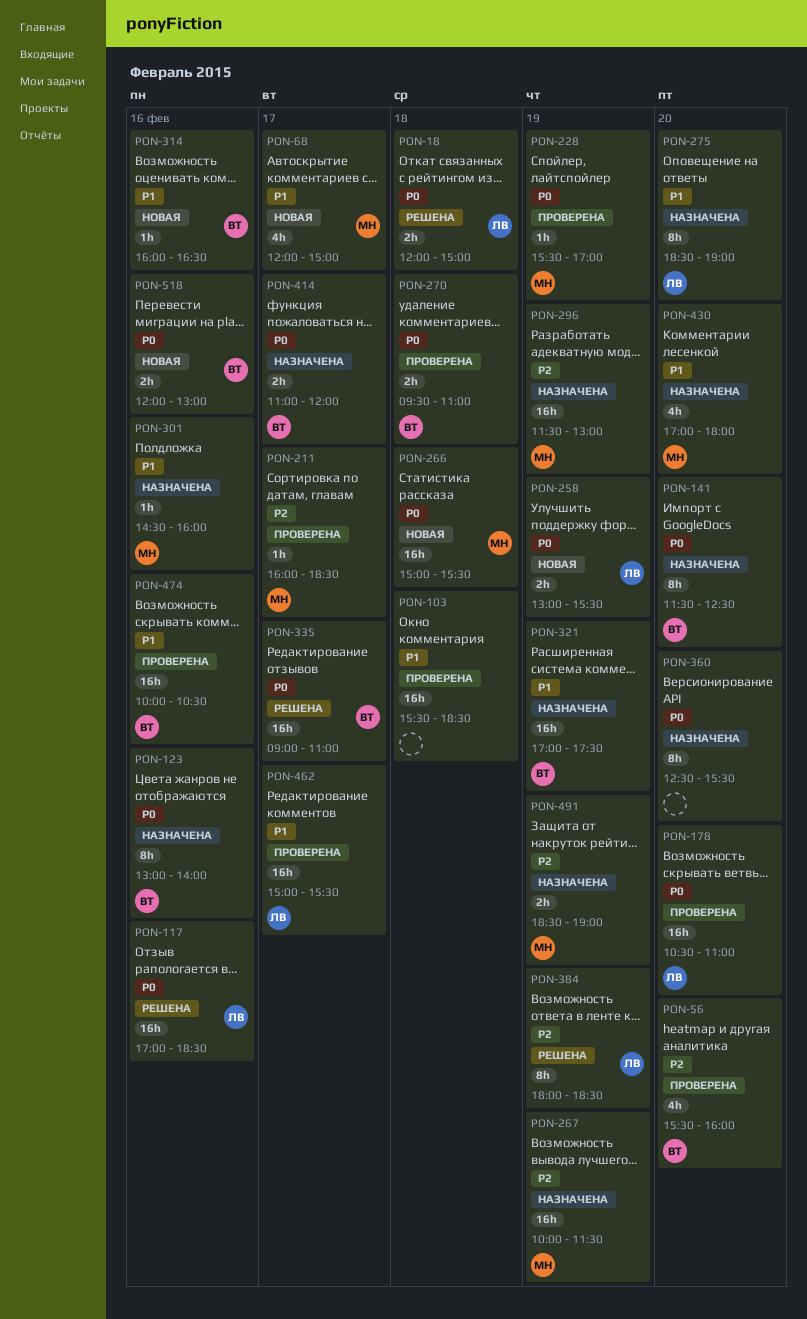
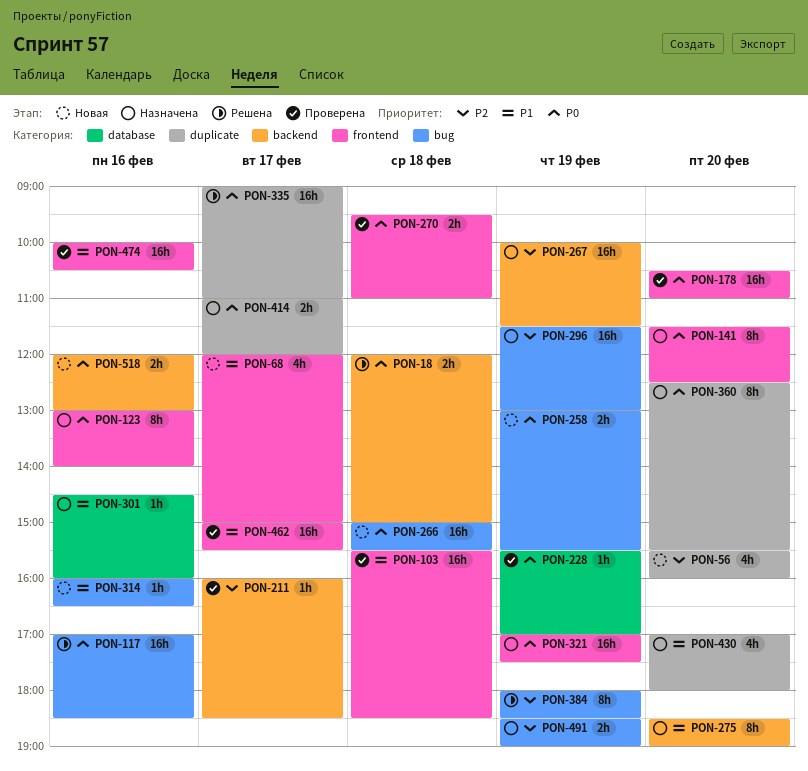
PON-56, status: Проверена -> Новая
PON-321, priority: P1 -> P0

